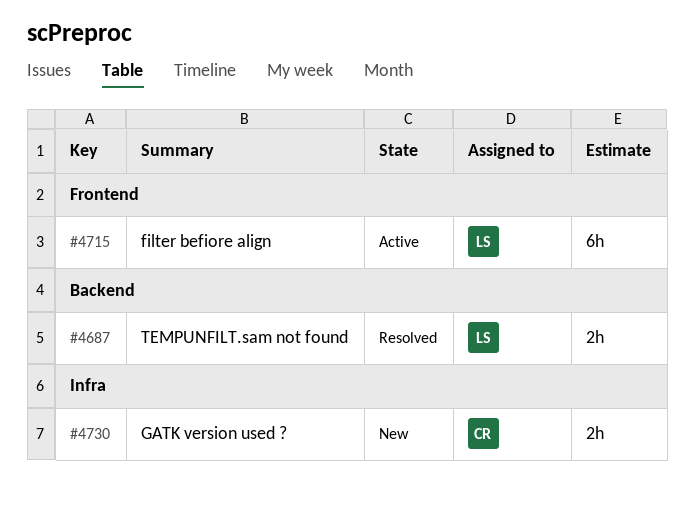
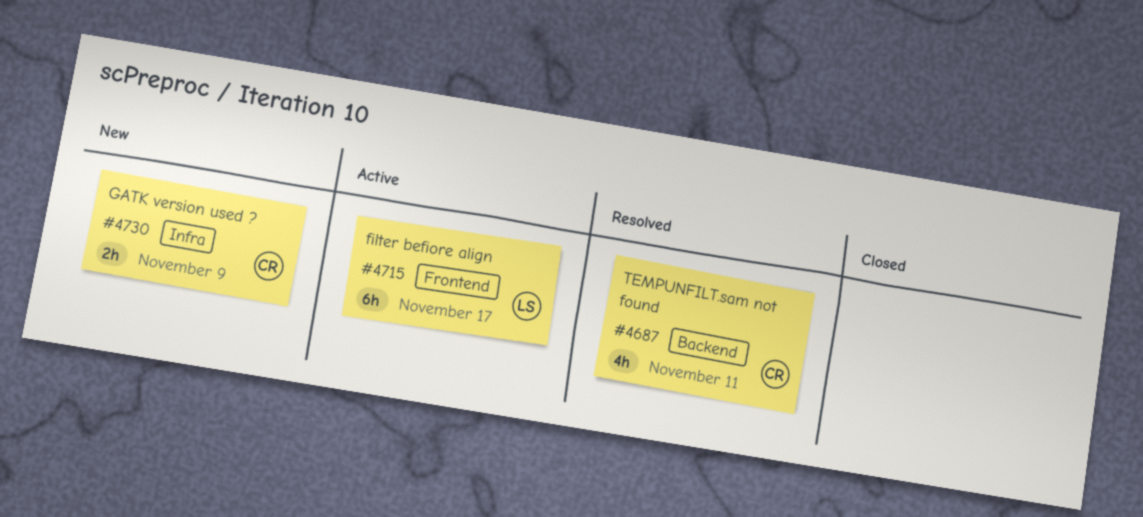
#4687, owner: LS -> CR
#4687, estimate: 2h -> 4h

